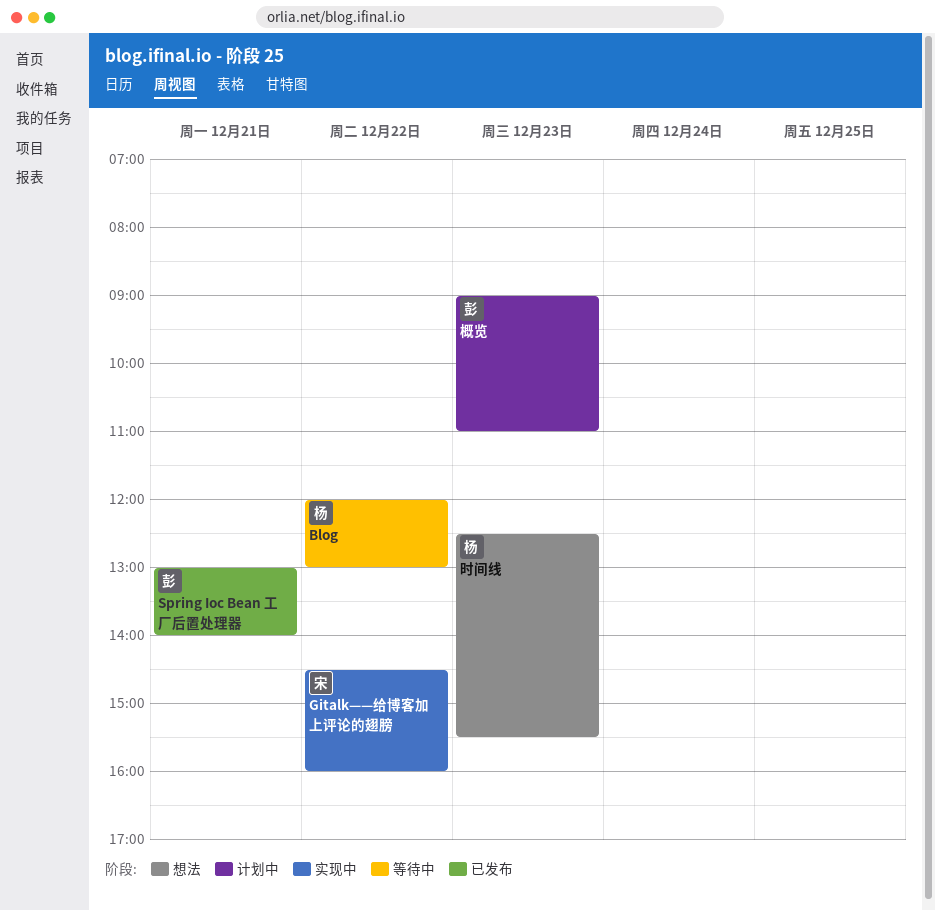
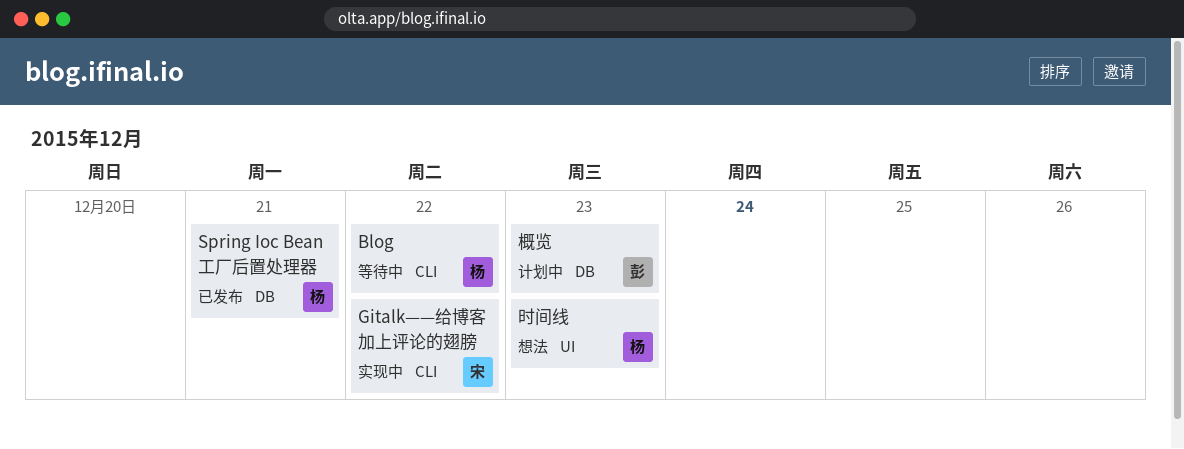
Spring Ioc Bean 工厂后置处理器, owner: 彭 -> 杨

